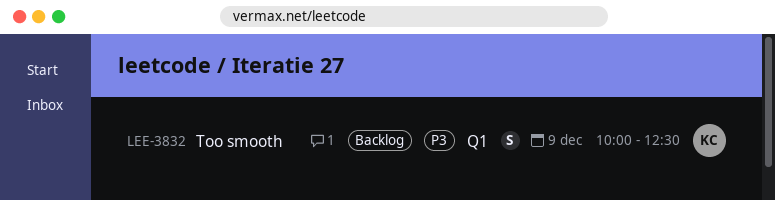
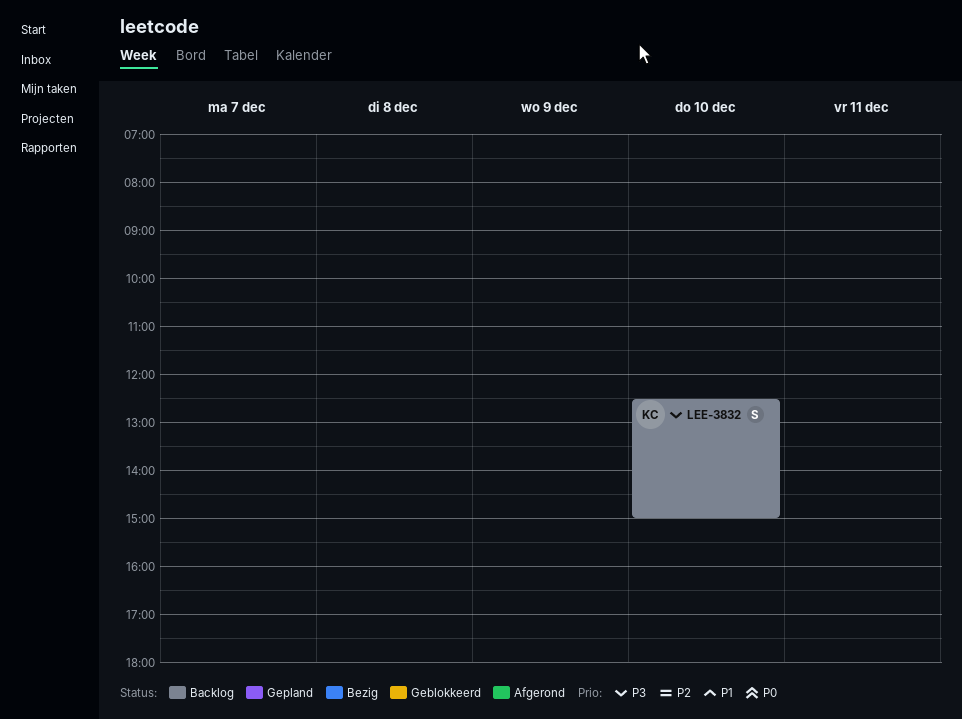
LEE-3832, day: Dec 9 -> Dec 10
LEE-3832, begins: 10:00 -> 12:30
LEE-3832, ends: 12:30 -> 15:00

